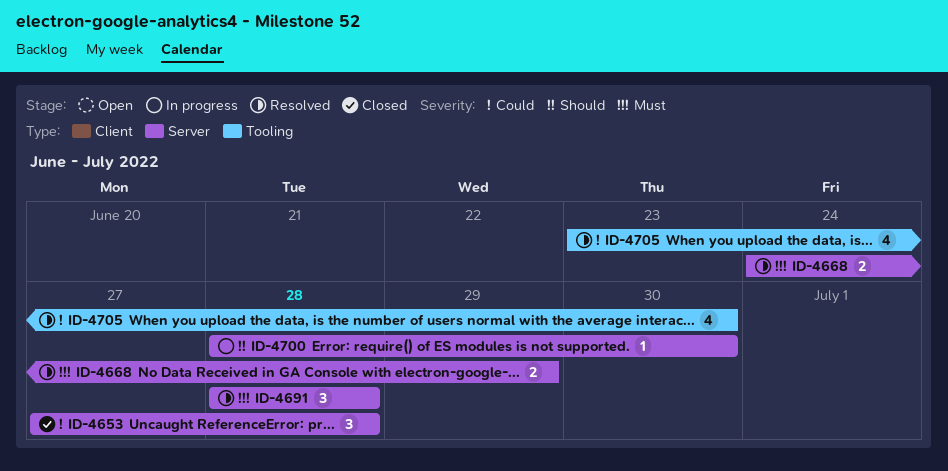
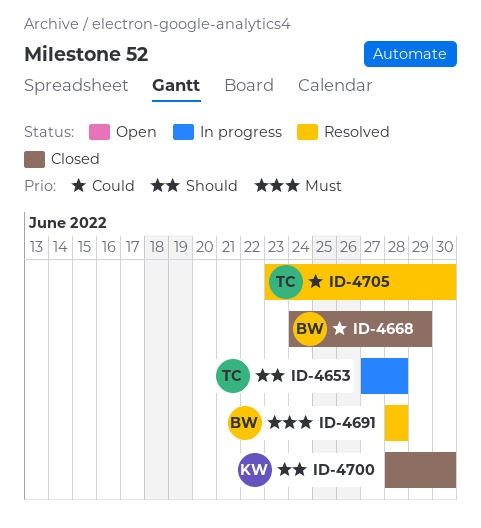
ID-4653, status: Closed -> In progress
ID-4653, priority: Could -> Should
ID-4668, status: Resolved -> Closed
ID-4668, priority: Must -> Could
ID-4700, status: In progress -> Closed

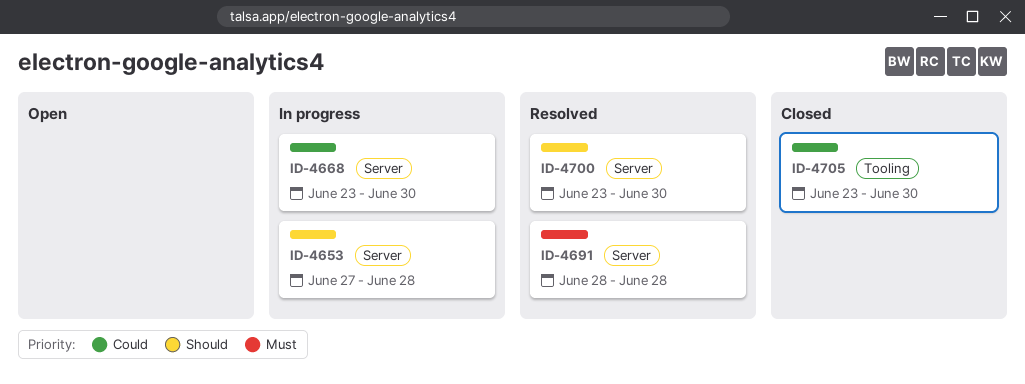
ID-4668, status: Closed -> In progress
ID-4668, start: Jun 24 -> Jun 23
ID-4668, due: Jun 29 -> Jun 30
ID-4700, status: Closed -> Resolved
ID-4700, start: Jun 28 -> Jun 23
ID-4705, status: Resolved -> Closed

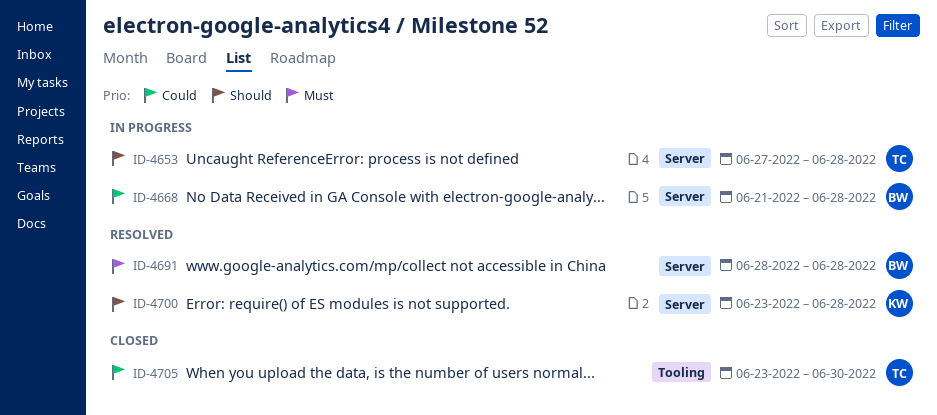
ID-4668, start: Jun 23 -> Jun 21
ID-4668, due: Jun 30 -> Jun 28
ID-4700, due: Jun 30 -> Jun 28

